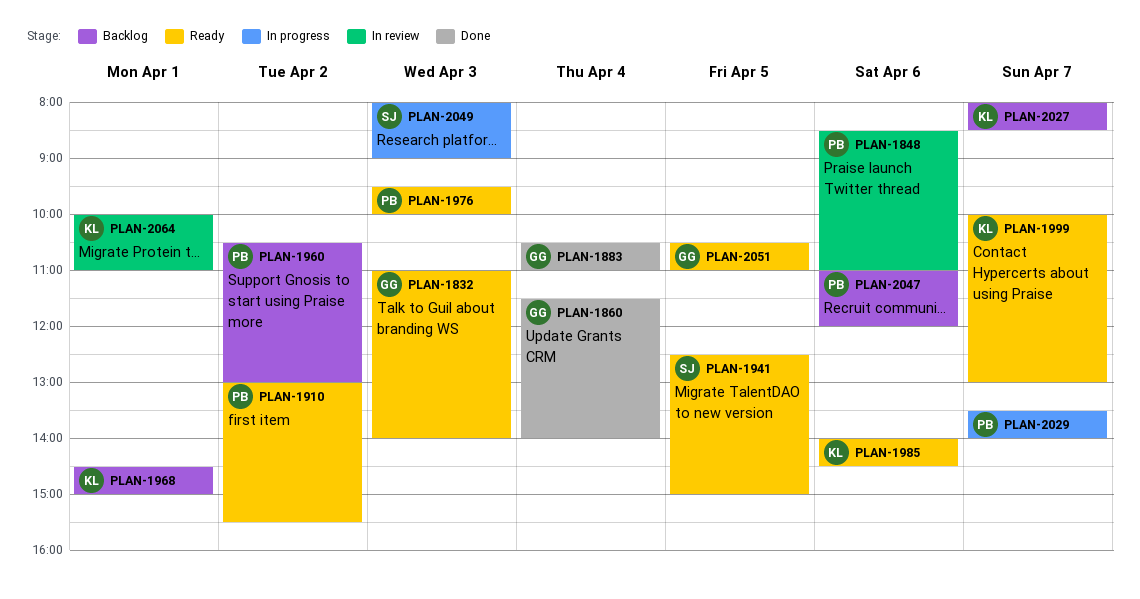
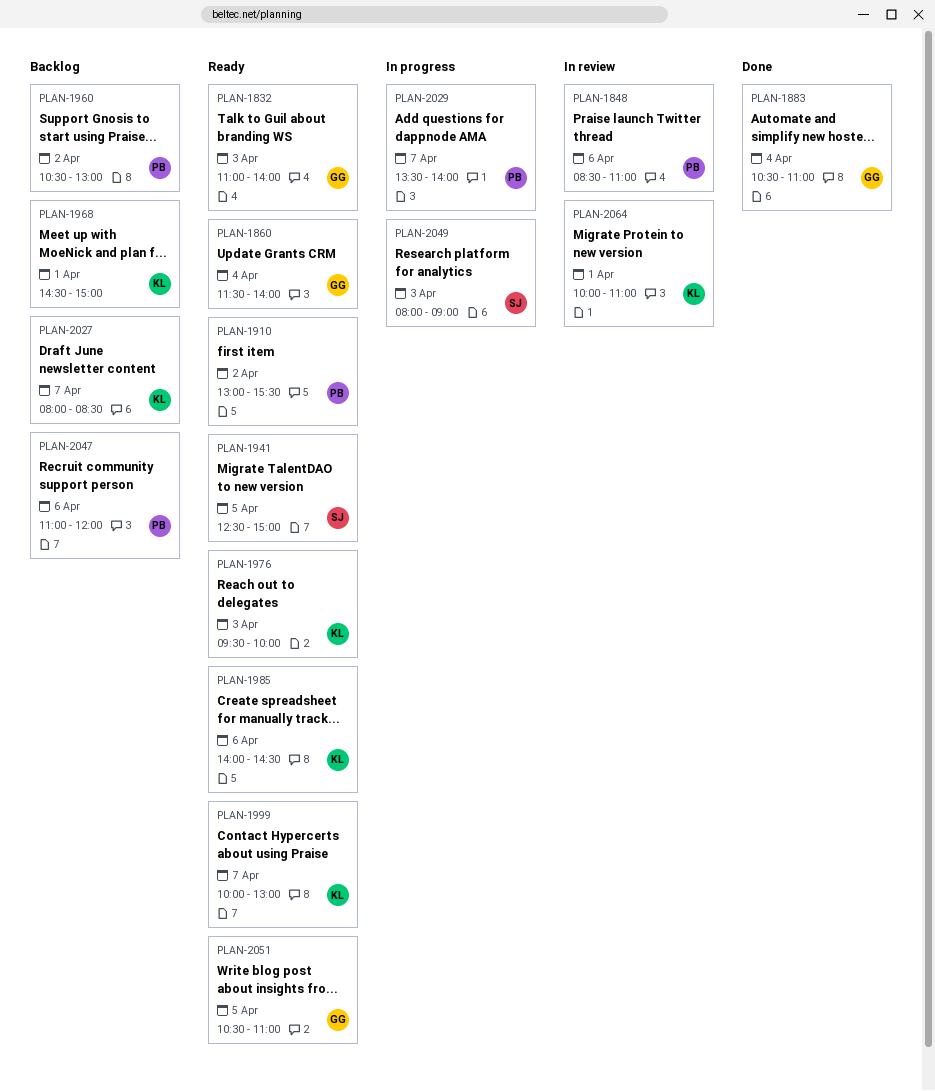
PLAN-1860, status: Done -> Ready
PLAN-1976, owner: PB -> KL

